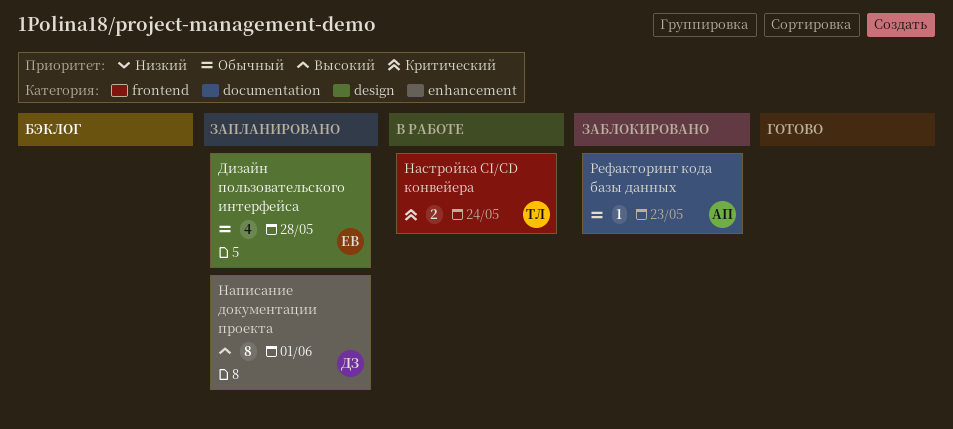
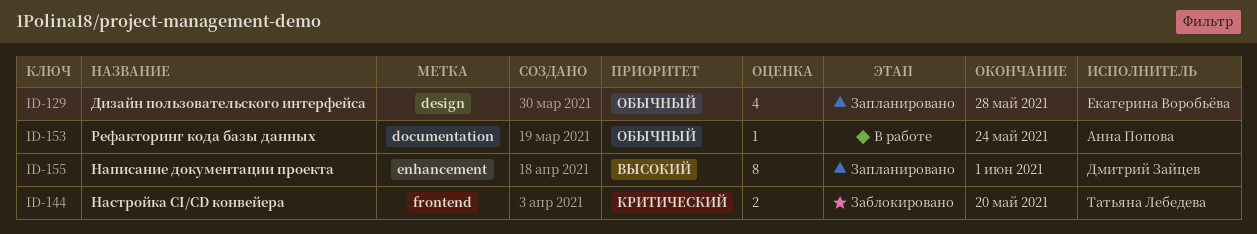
Настройка CI/CD конвейера, status: В работе -> Заблокировано
Настройка CI/CD конвейера, due: May 24 -> May 20
Рефакторинг кода базы данных, status: Заблокировано -> В работе
Рефакторинг кода базы данных, due: May 23 -> May 24

